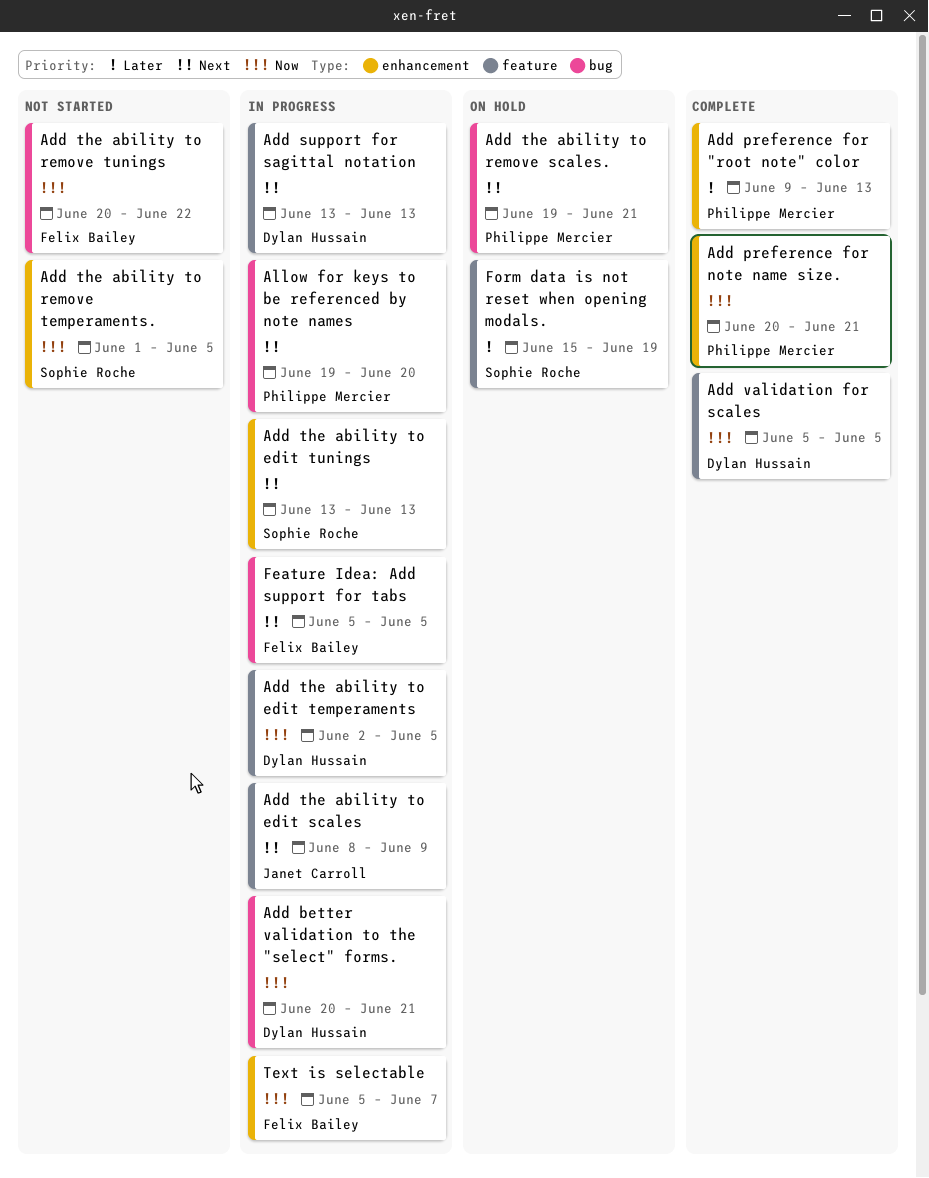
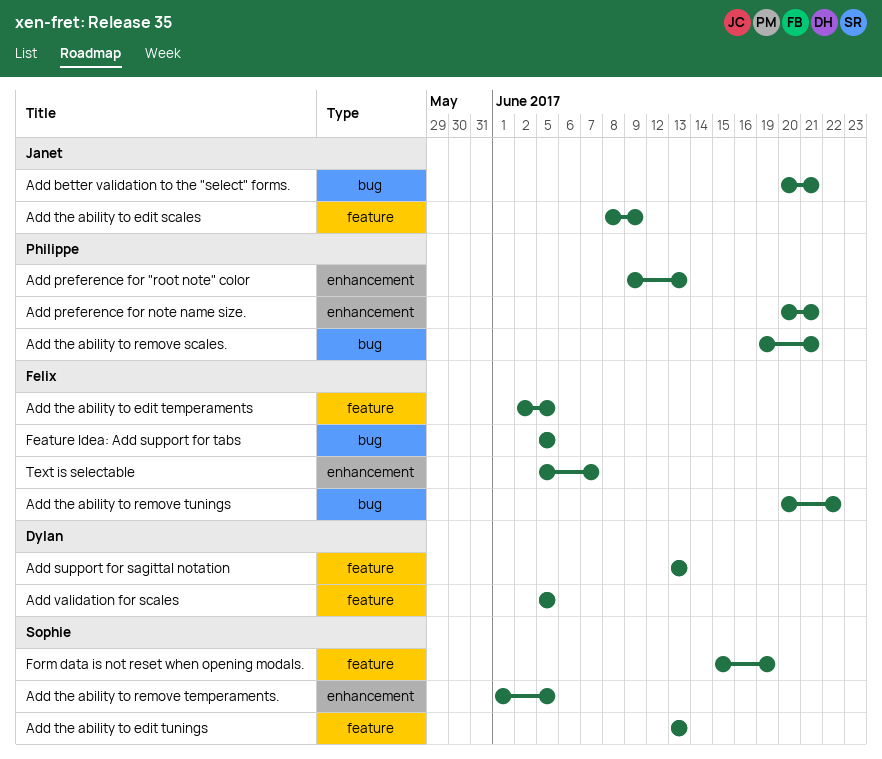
Add better validation to the "select" forms., owner: Dylan Hussain -> Janet Carroll
Add the ability to edit temperaments, owner: Dylan Hussain -> Felix Bailey
Add the ability to edit tunings, label: enhancement -> feature
Allow for keys to be referenced by note names: present -> none

